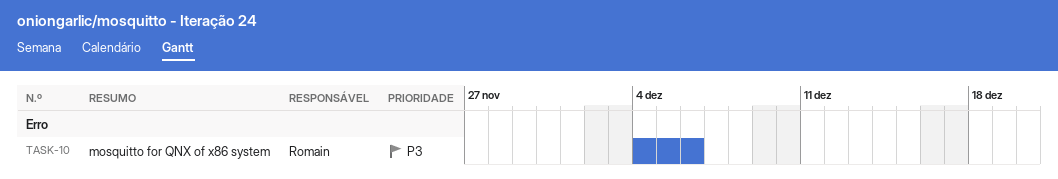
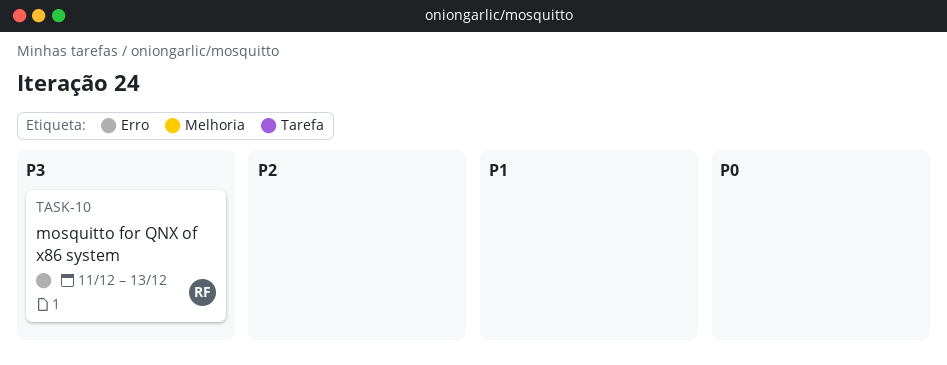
TASK-10, start: Dec 4 -> Dec 11
TASK-10, due: Dec 6 -> Dec 13

